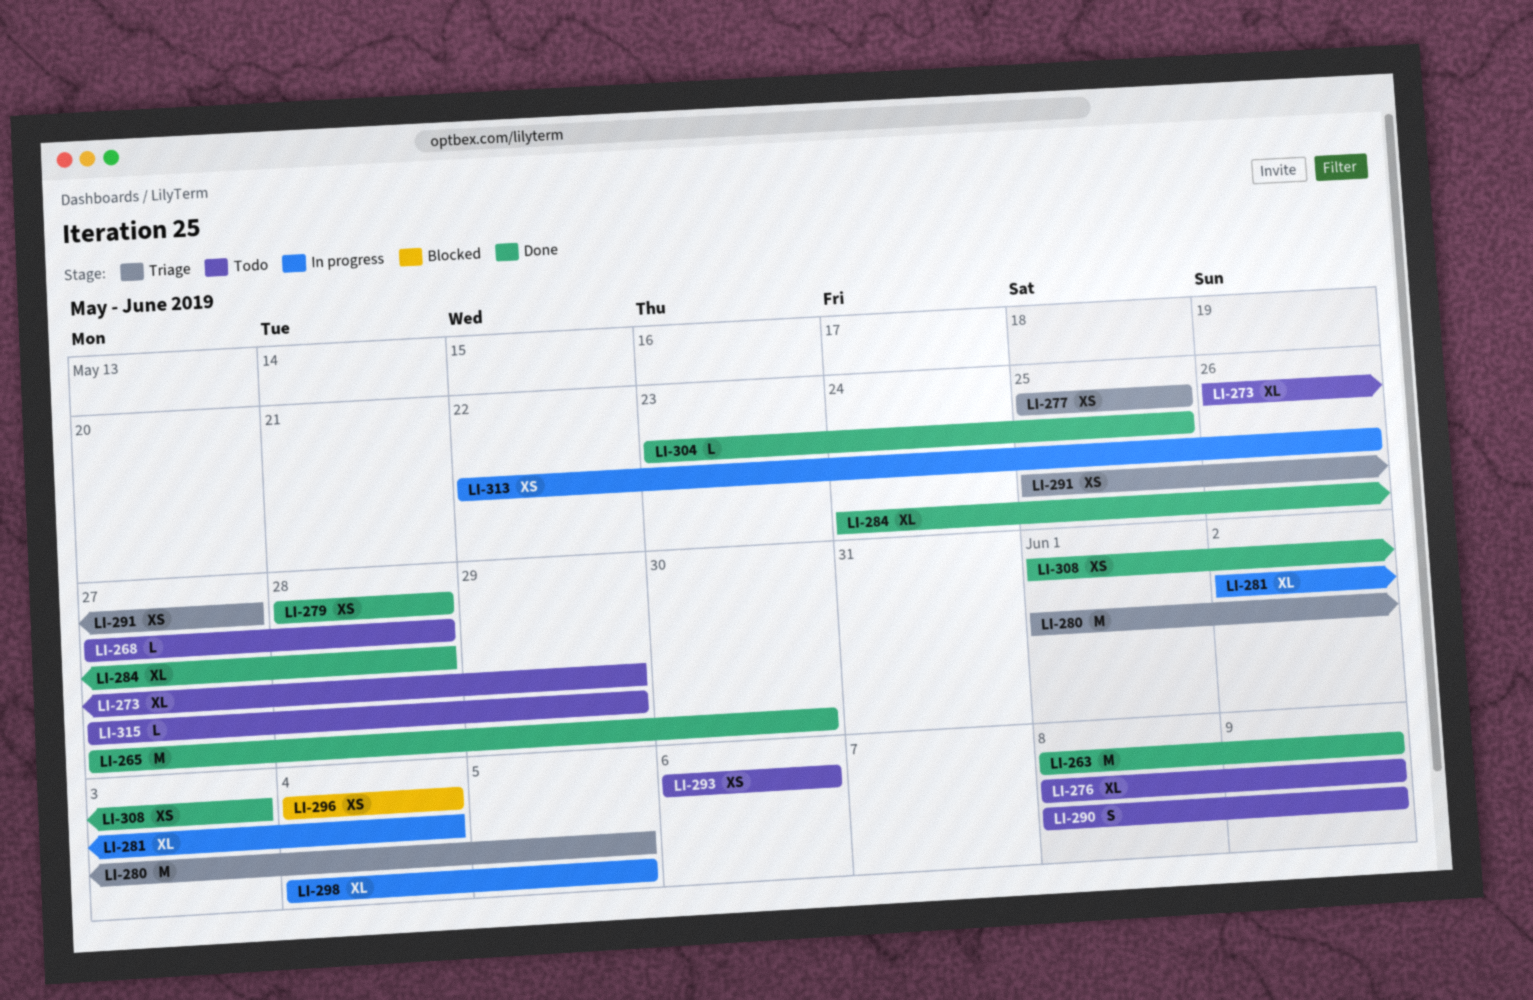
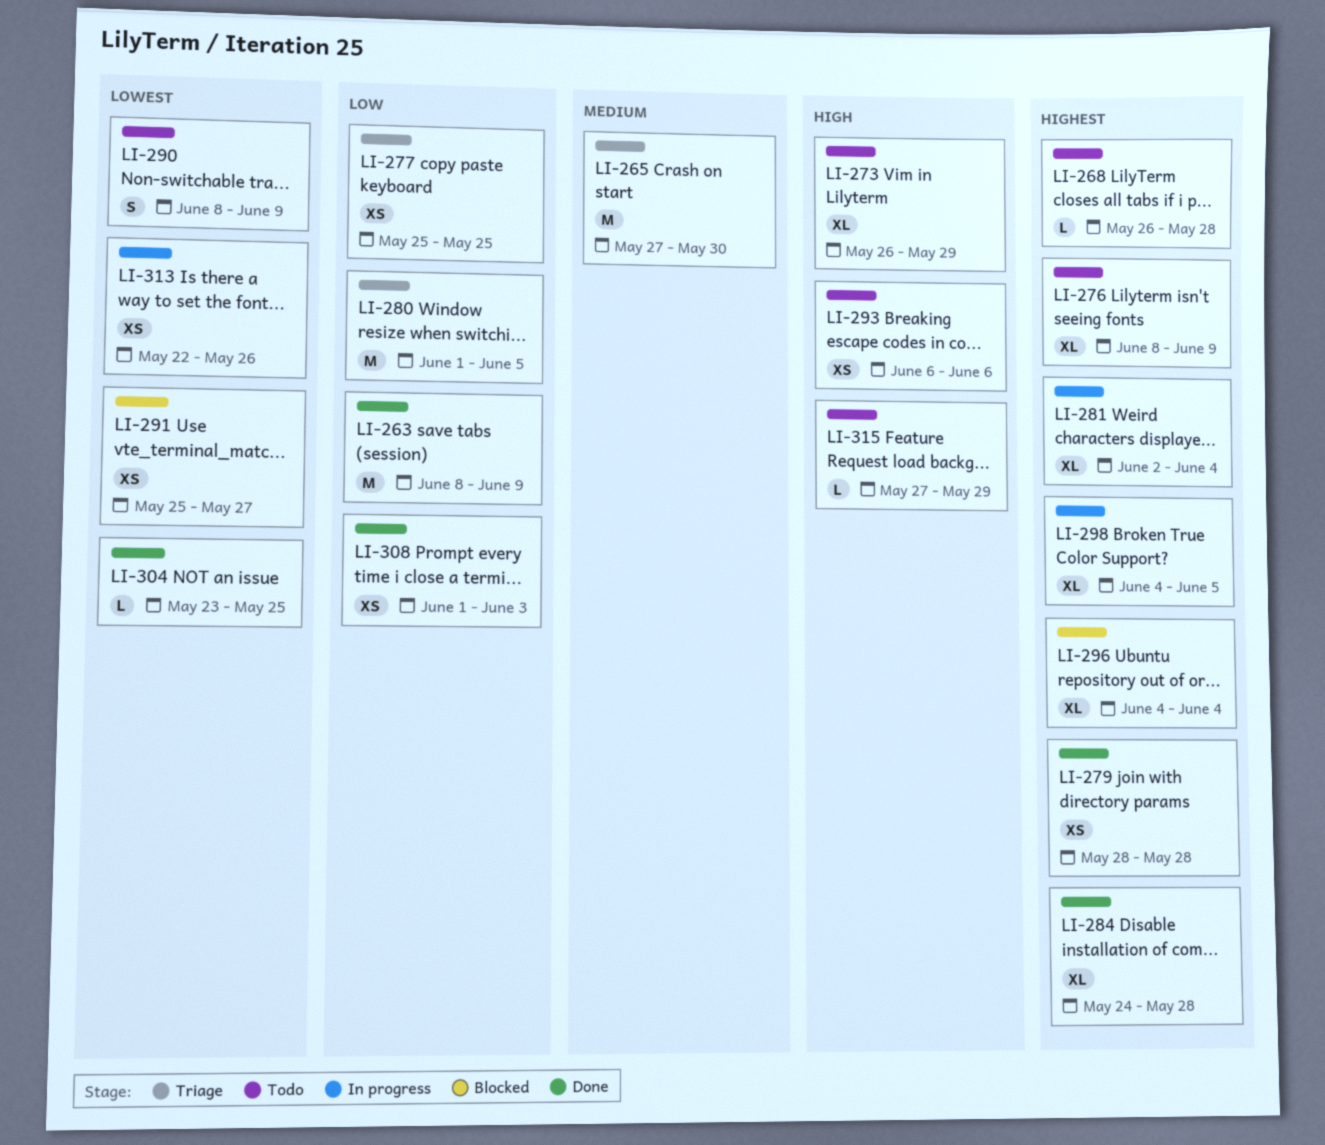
LI-265, status: Done -> Triage
LI-268, start: May 27 -> May 26
LI-291, status: Triage -> Blocked
LI-296, estimate: XS -> XL

